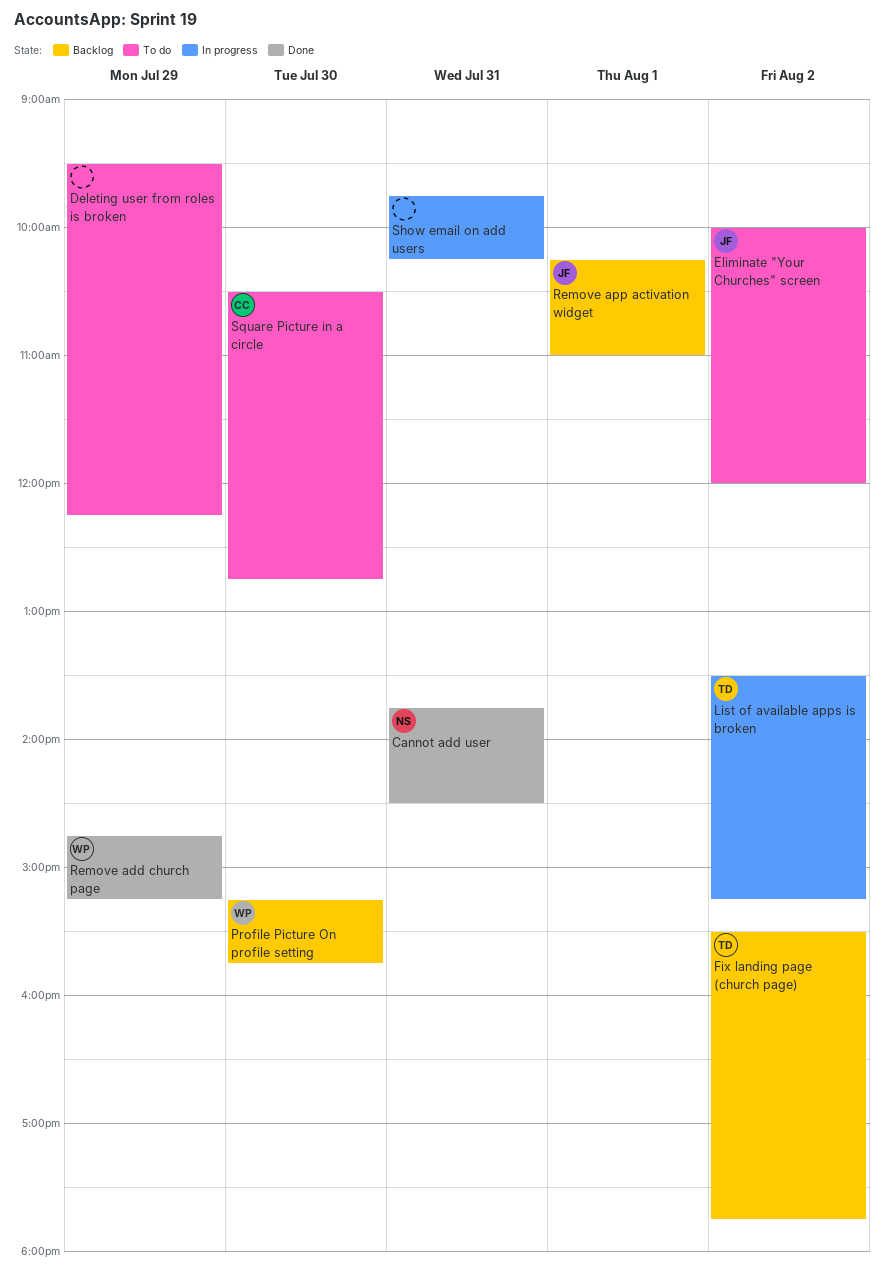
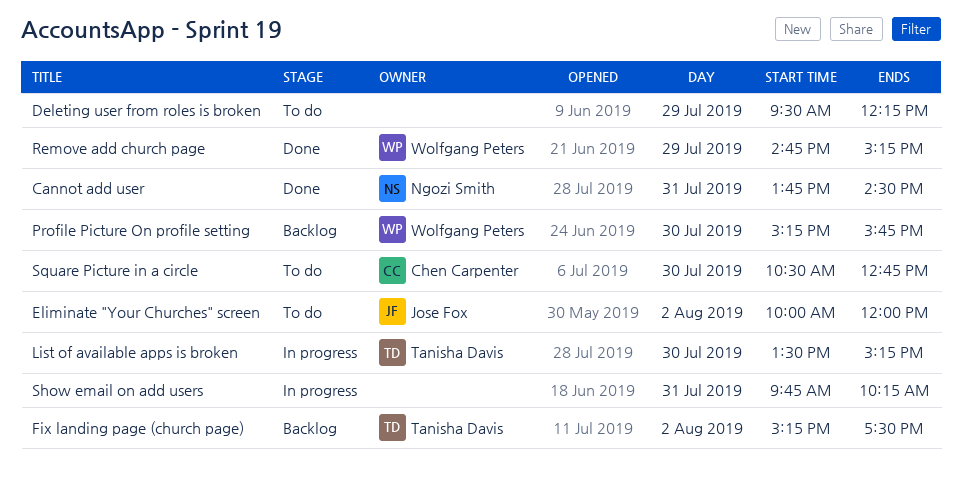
Fix landing page (church page), begins: 15:30 -> 15:15
Fix landing page (church page), ends: 17:45 -> 17:30
List of available apps is broken, day: Aug 2 -> Jul 30
Remove app activation widget: present -> none

